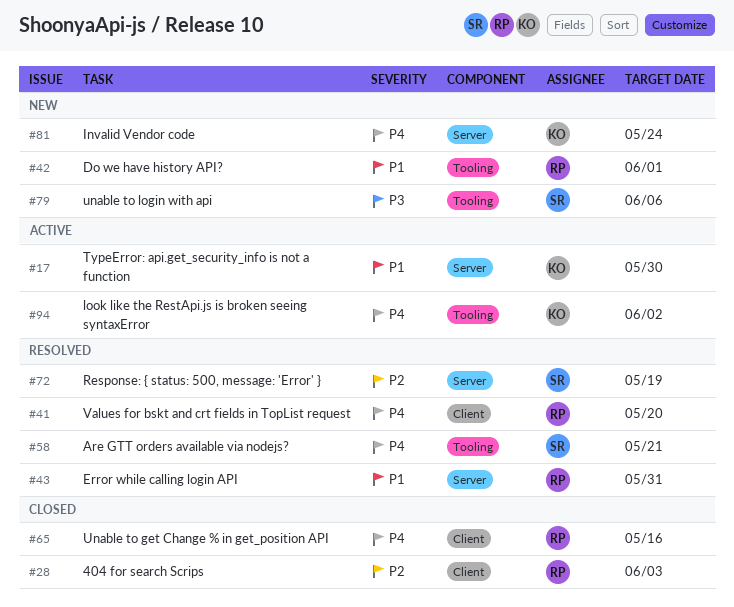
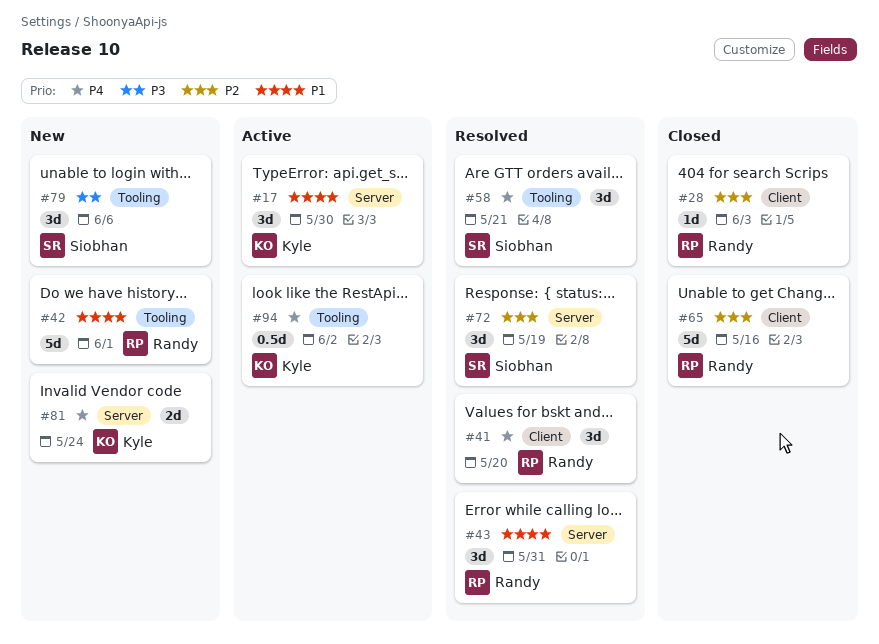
#65, priority: P4 -> P2

